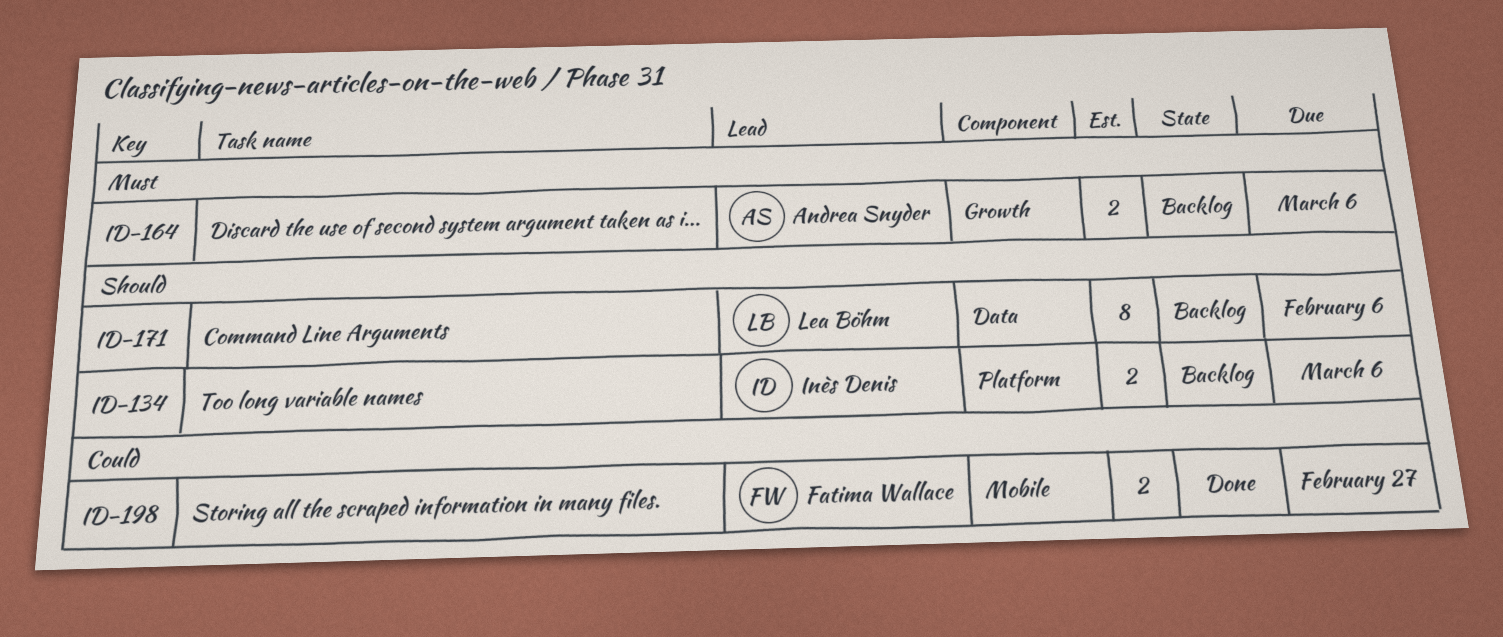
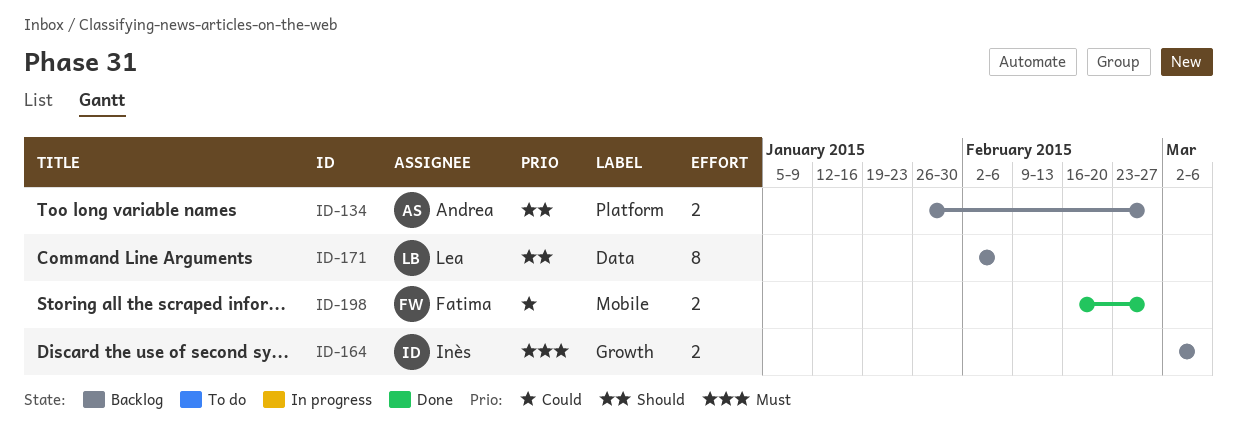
ID-134, owner: Inès Denis -> Andrea Snyder
ID-134, due: Mar 6 -> Feb 27
ID-164, owner: Andrea Snyder -> Inès Denis

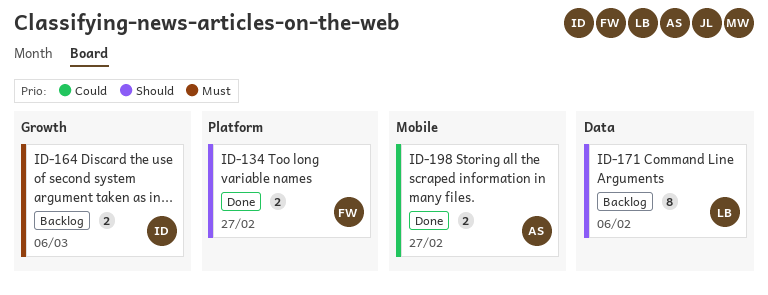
ID-134, status: Backlog -> Done
ID-134, owner: Andrea -> Fatima
ID-198, owner: Fatima -> Andrea

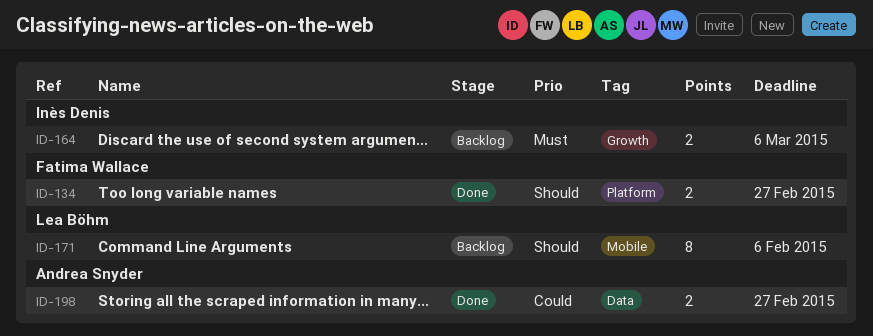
ID-171, label: Data -> Mobile
ID-198, label: Mobile -> Data

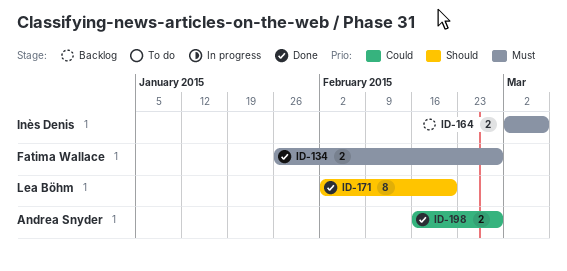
ID-134, priority: Should -> Must
ID-171, status: Backlog -> Done
ID-171, due: Feb 6 -> Feb 20

